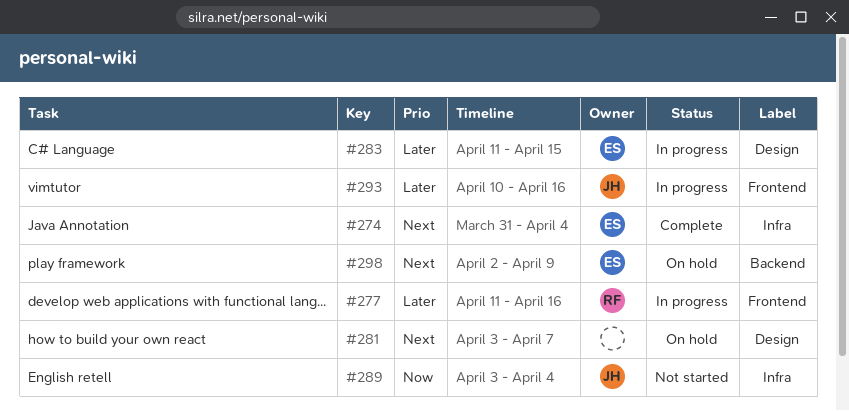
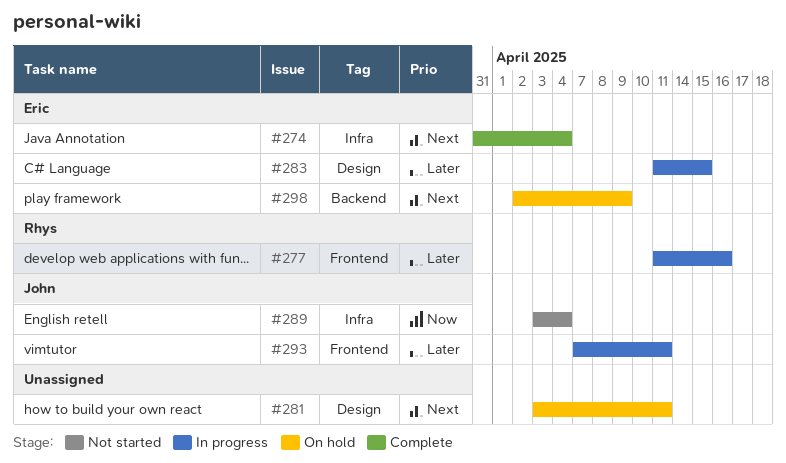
#281, due: Apr 7 -> Apr 11
#293, start: Apr 10 -> Apr 7
#293, due: Apr 16 -> Apr 11

